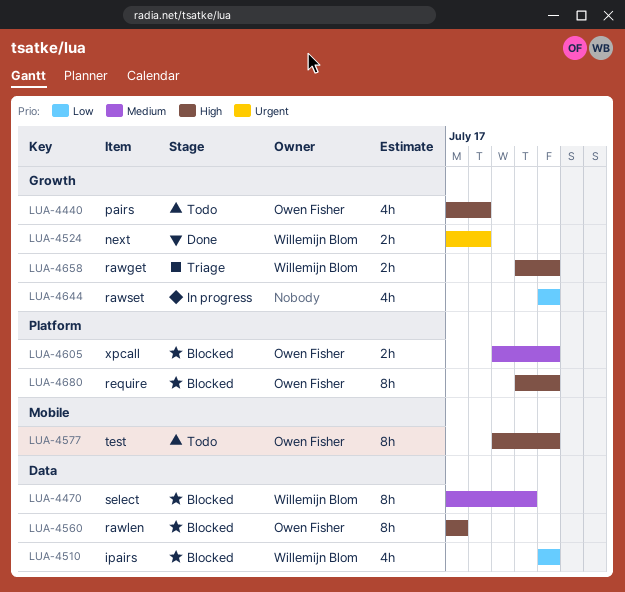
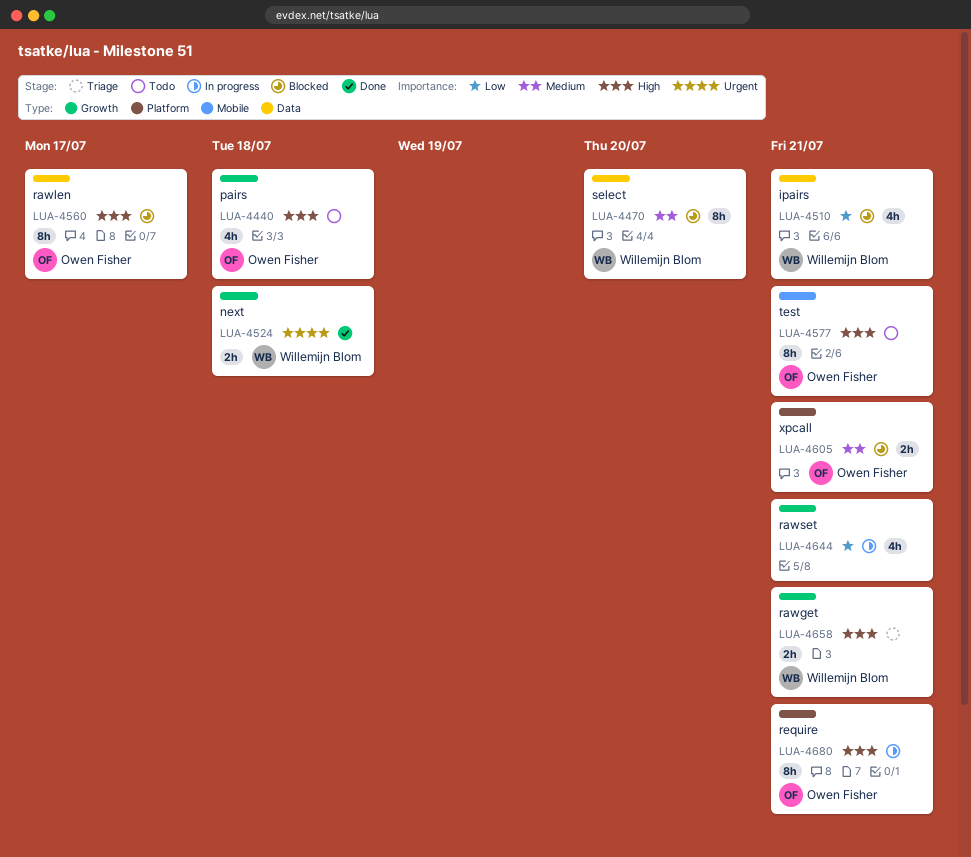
LUA-4680, status: Blocked -> In progress

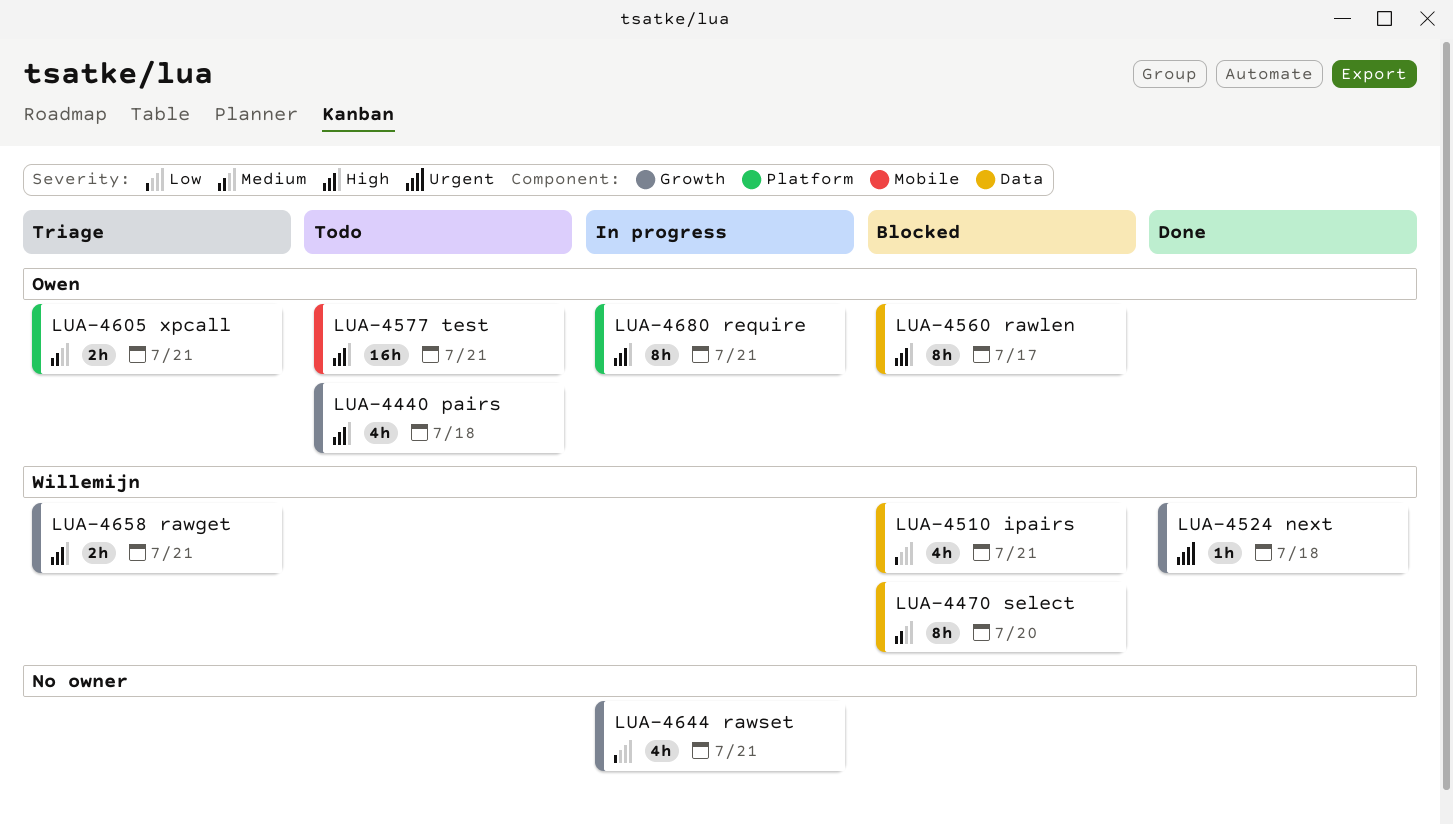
LUA-4524, estimate: 2h -> 1h
LUA-4577, estimate: 8h -> 16h
LUA-4605, status: Blocked -> Triage

